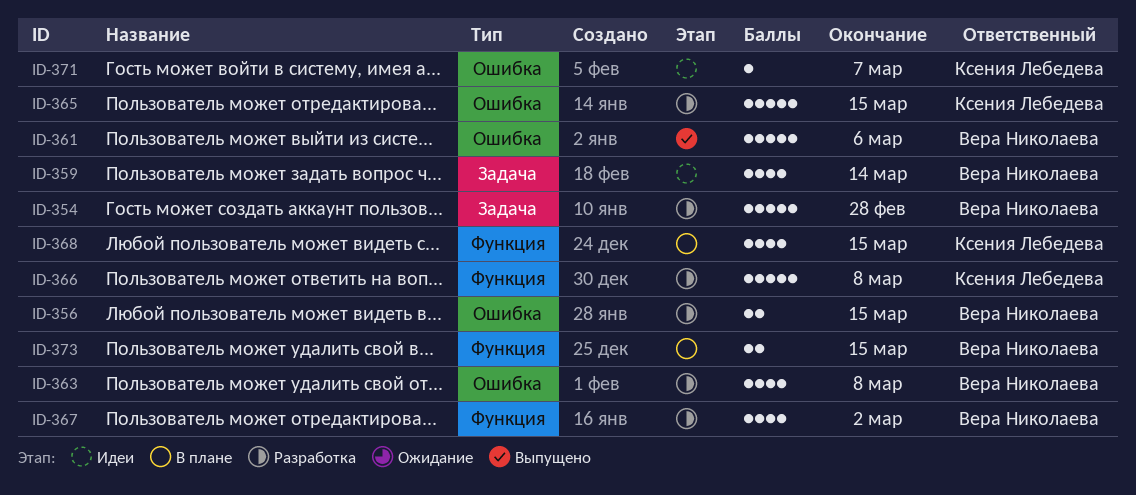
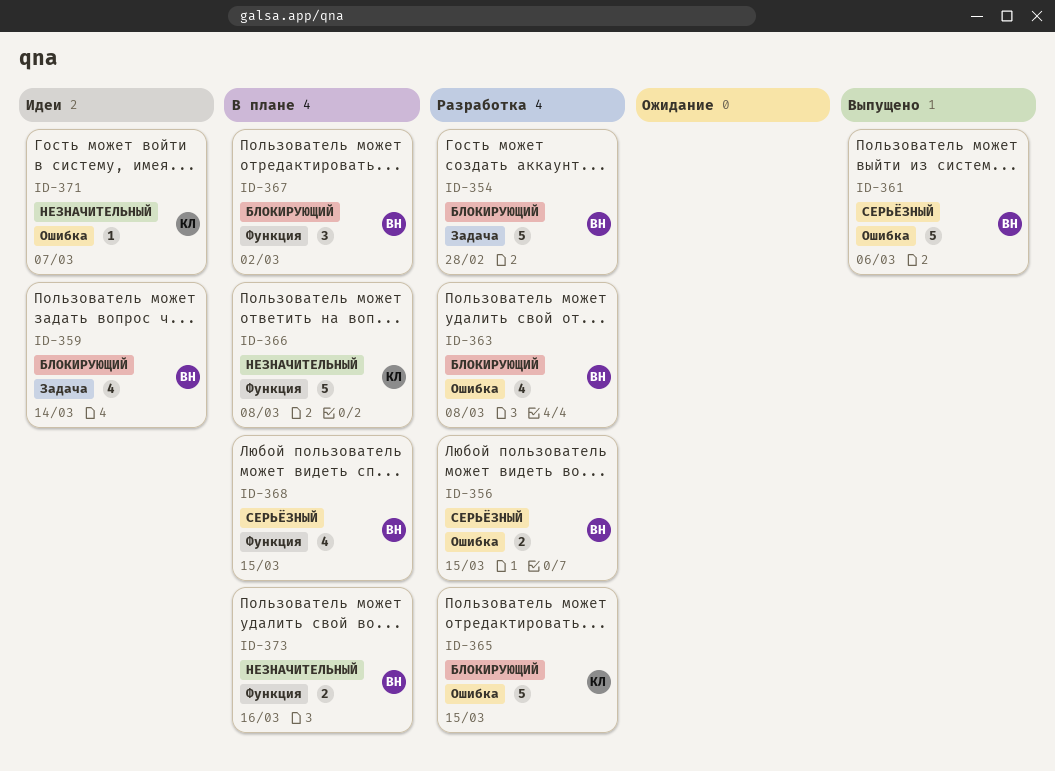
ID-366, status: Разработка -> В плане
ID-367, status: Разработка -> В плане
ID-367, estimate: 4 -> 3
ID-368, owner: Ксения Лебедева -> Вера Николаева
ID-373, due: Mar 15 -> Mar 16

